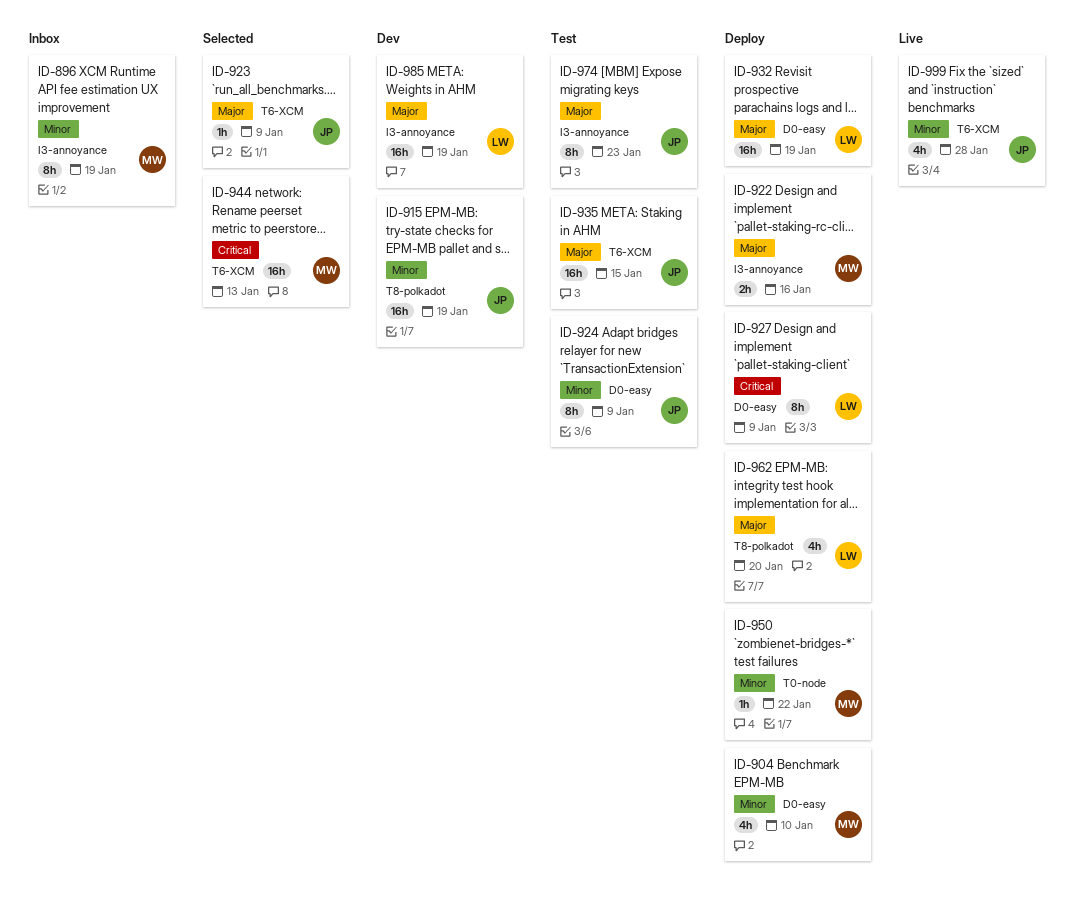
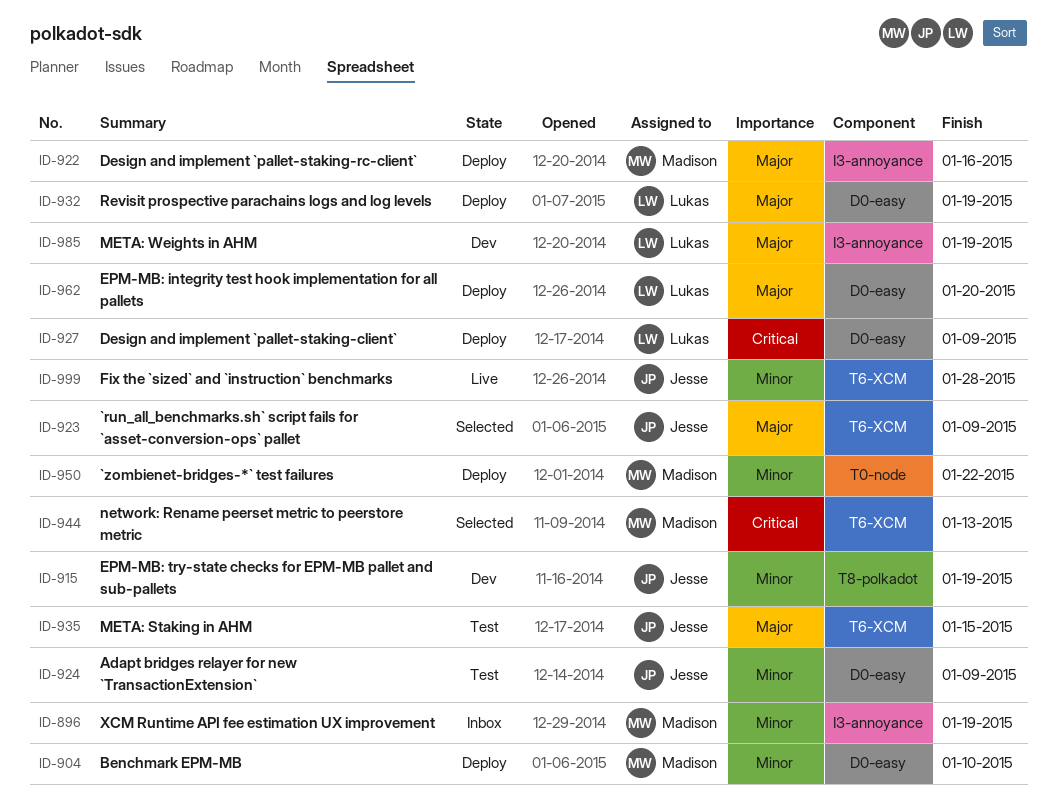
ID-962, label: T8-polkadot -> D0-easy
ID-974: present -> none

